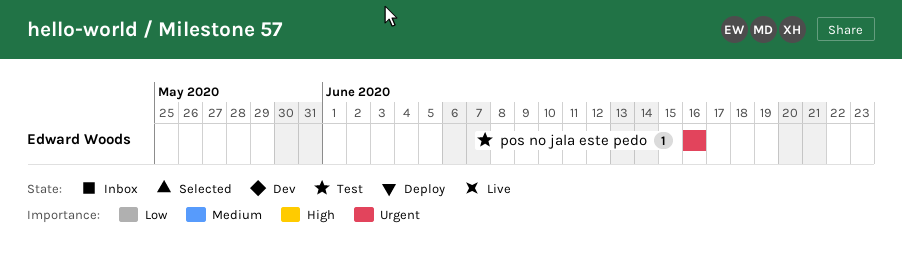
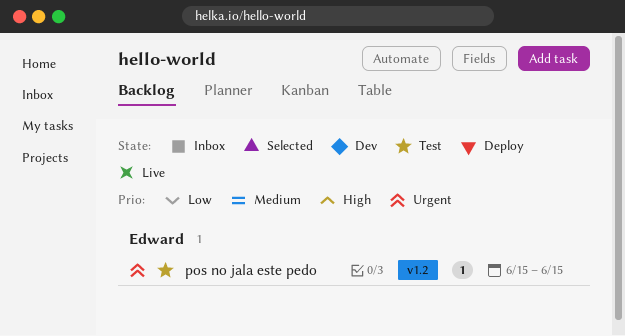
pos no jala este pedo, start: Jun 16 -> Jun 15
pos no jala este pedo, due: Jun 16 -> Jun 15

